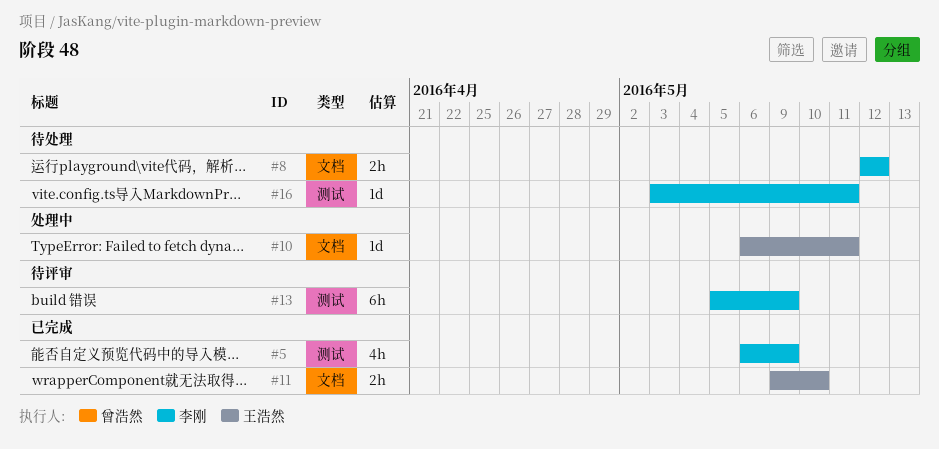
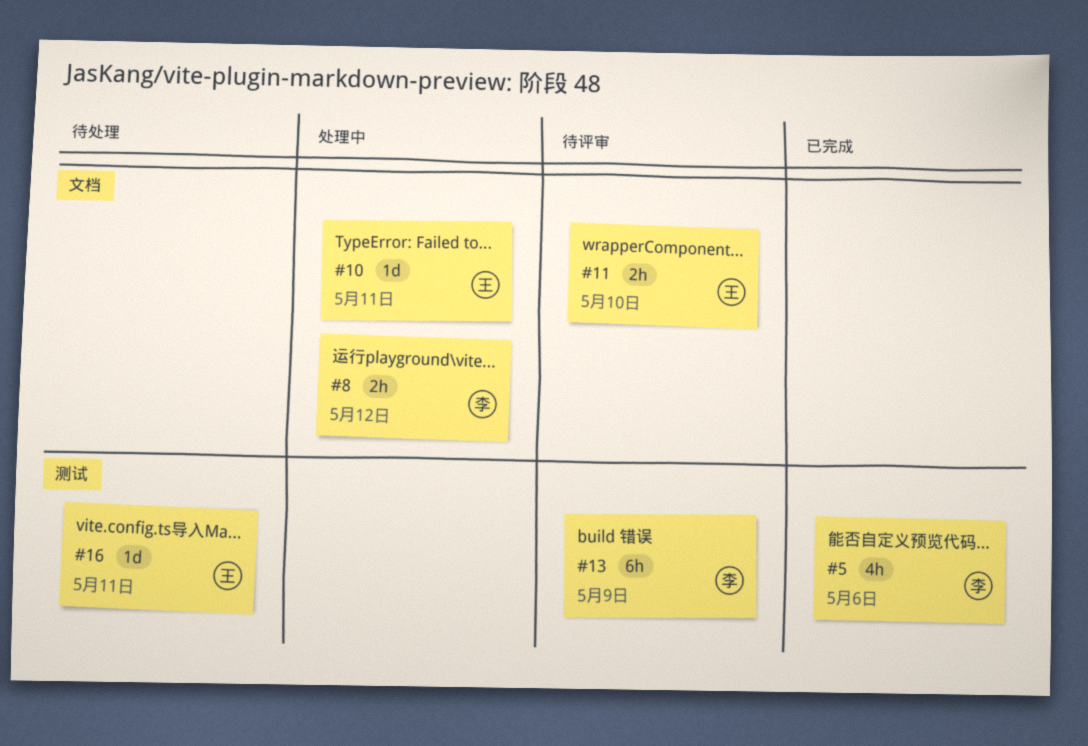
#5, due: May 9 -> May 6
#8, status: 待处理 -> 处理中
#11, status: 已完成 -> 待评审
#16, owner: 李刚 -> 王浩然

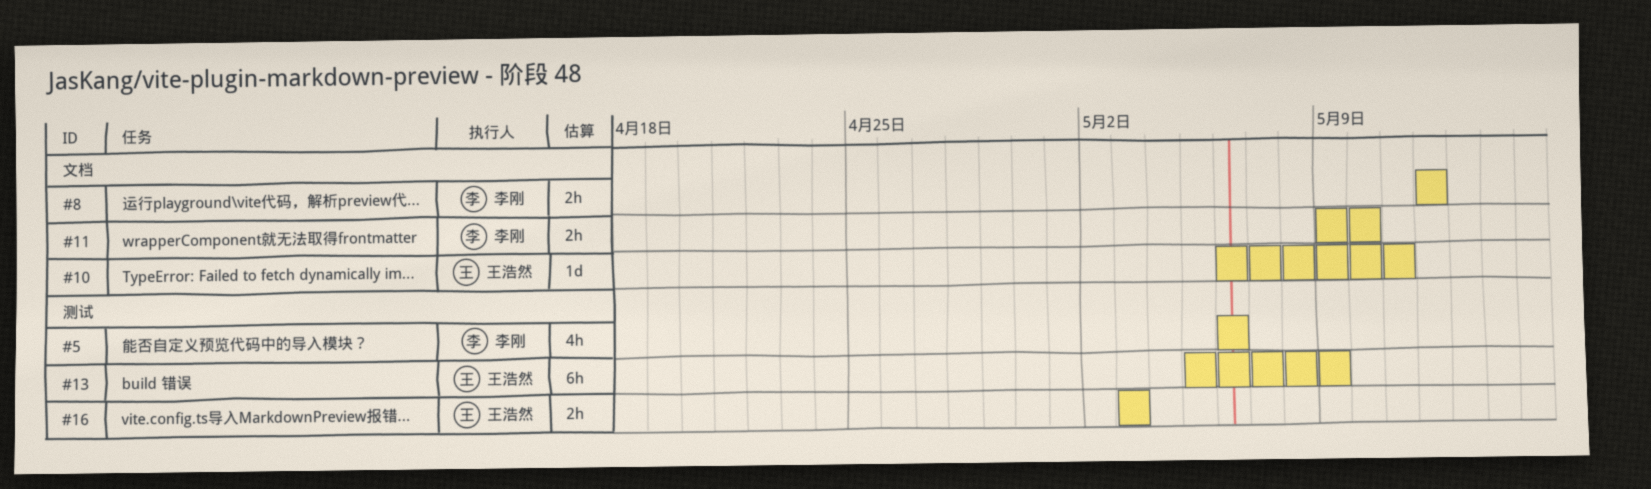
#11, owner: 王浩然 -> 李刚
#13, owner: 李刚 -> 王浩然
#16, estimate: 1d -> 2h
#16, due: May 11 -> May 3

